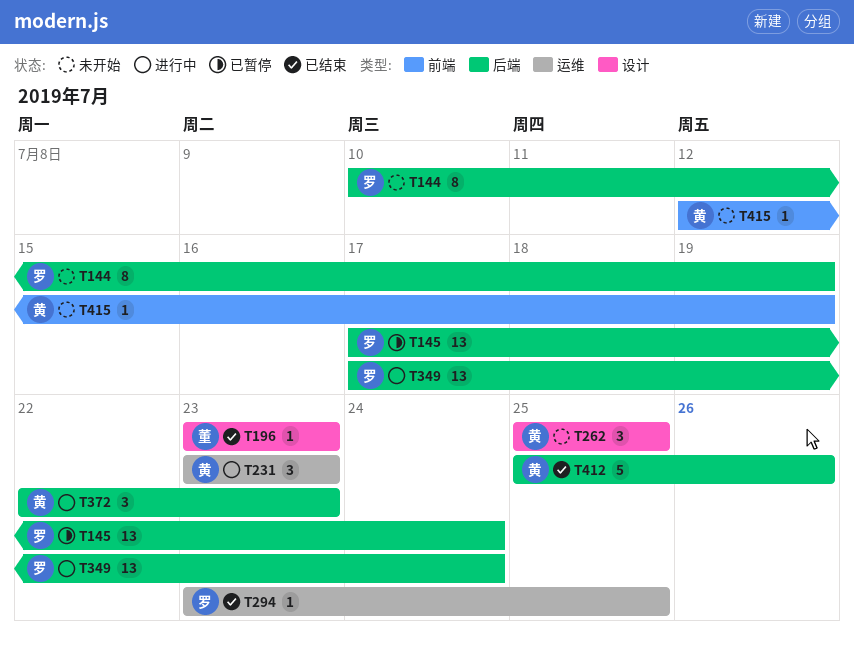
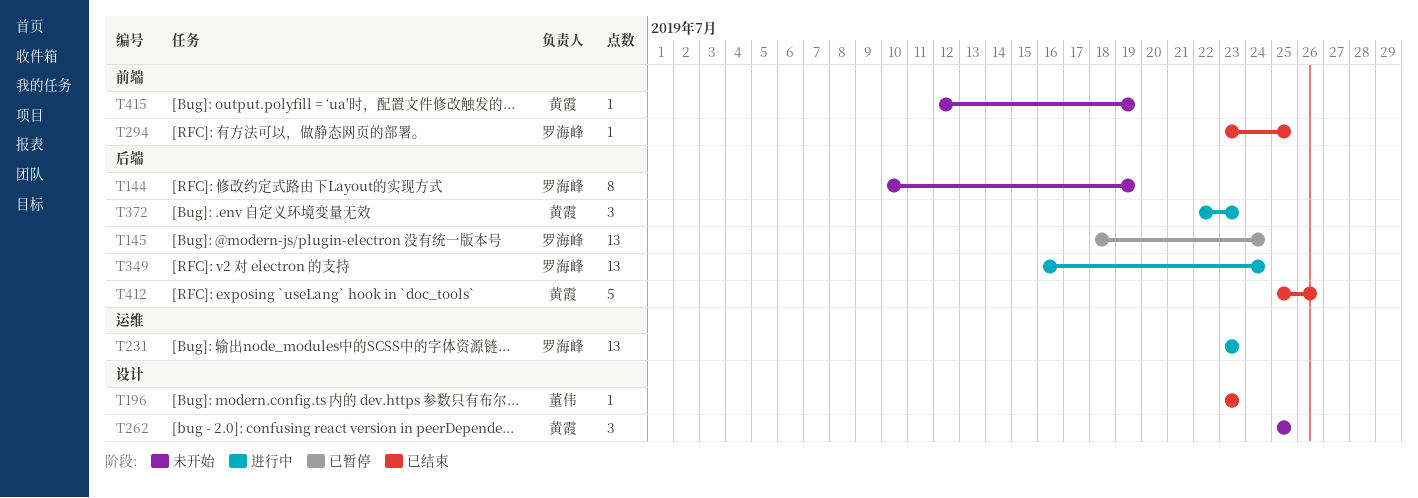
T145, start: Jul 17 -> Jul 18
T231, owner: 黄霞 -> 罗海峰
T231, estimate: 3 -> 13
T294, label: 运维 -> 前端
T349, start: Jul 17 -> Jul 16

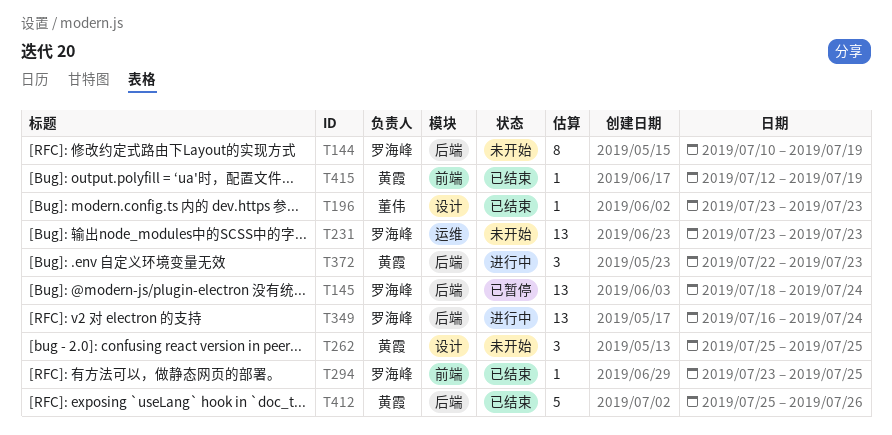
T231, status: 进行中 -> 未开始
T415, status: 未开始 -> 已结束

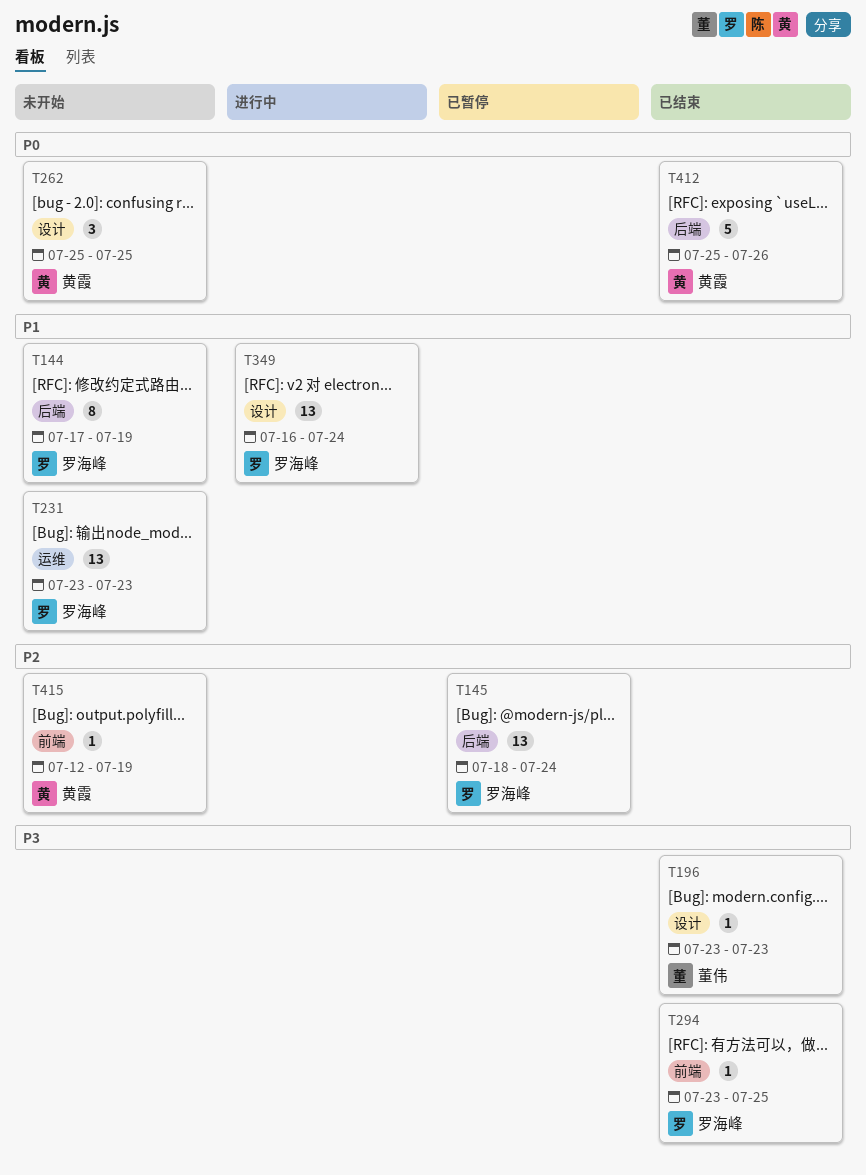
T144, start: Jul 10 -> Jul 17
T349, label: 后端 -> 设计
T372: present -> none
T415, status: 已结束 -> 未开始

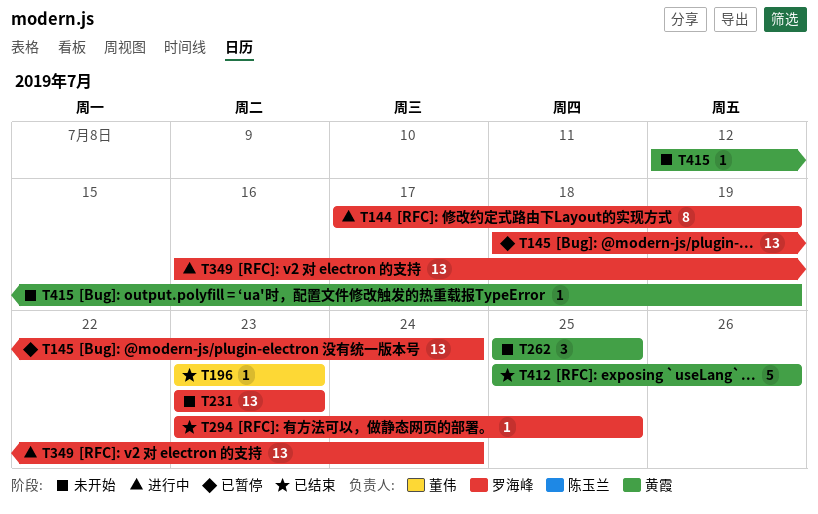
T144, status: 未开始 -> 进行中

